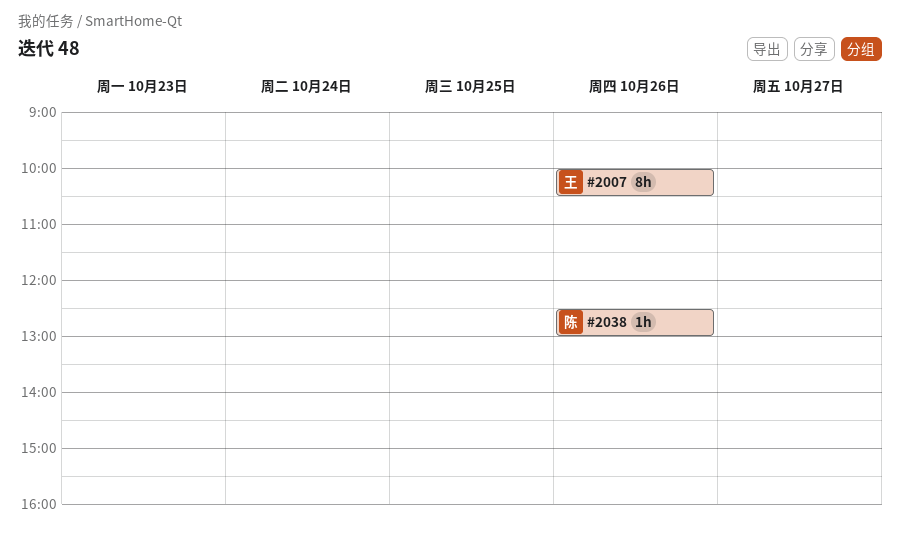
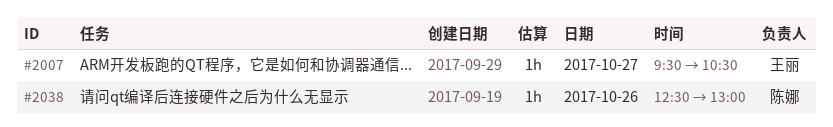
#2007, estimate: 8h -> 1h
#2007, day: Oct 26 -> Oct 27
#2007, begins: 10:00 -> 09:30

